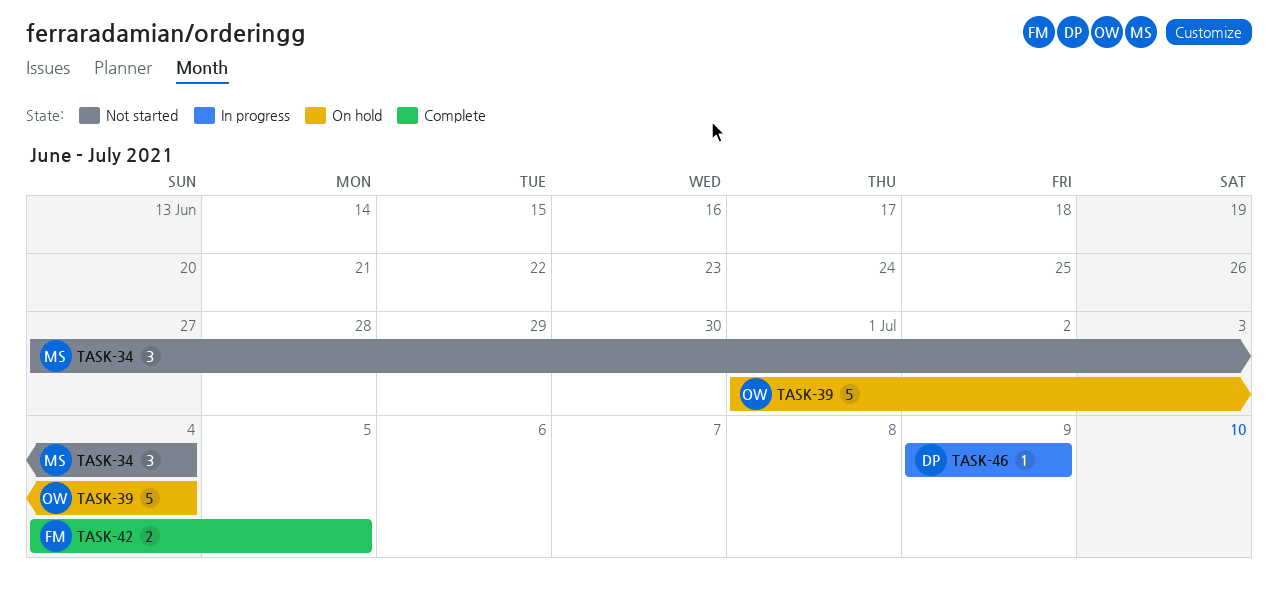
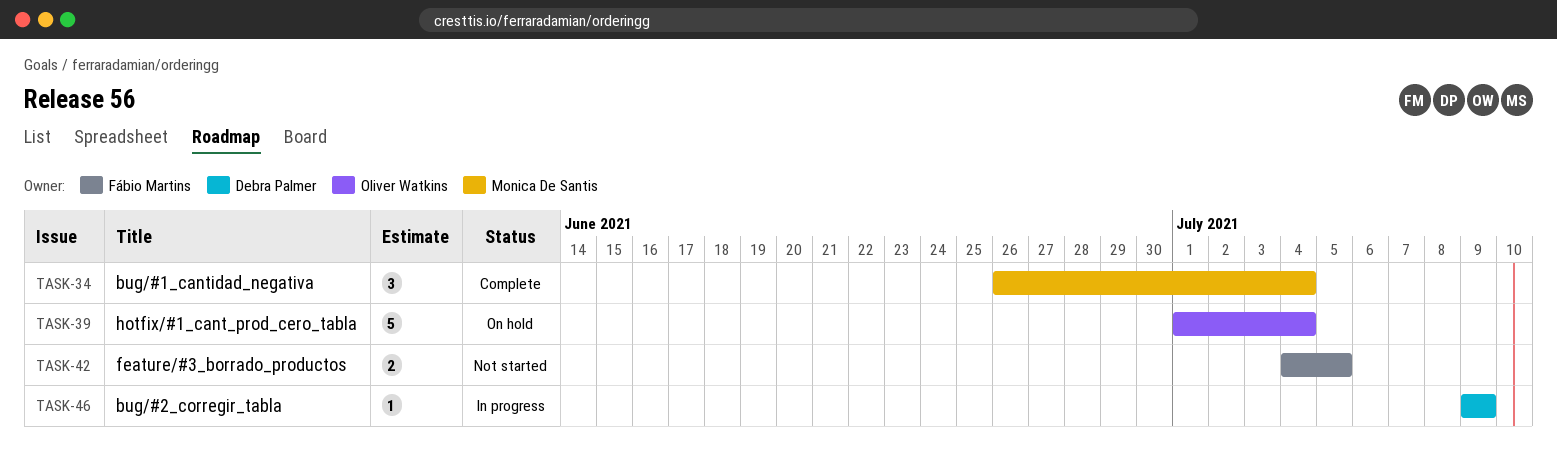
TASK-34, status: Not started -> Complete
TASK-34, start: Jun 27 -> Jun 26
TASK-42, status: Complete -> Not started

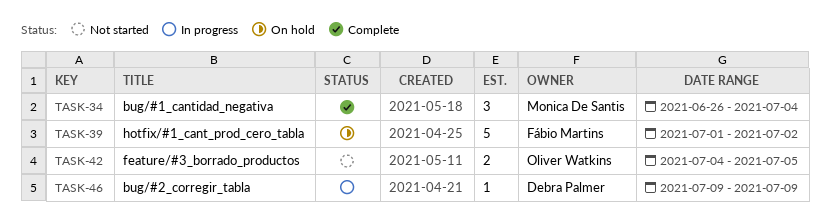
TASK-39, owner: Oliver Watkins -> Fábio Martins
TASK-39, due: Jul 4 -> Jul 2
TASK-42, owner: Fábio Martins -> Oliver Watkins

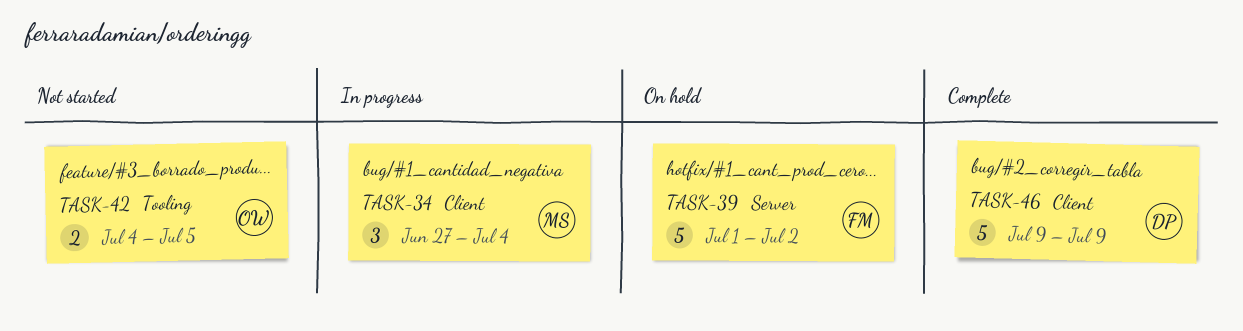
TASK-34, status: Complete -> In progress
TASK-34, start: Jun 26 -> Jun 27
TASK-46, status: In progress -> Complete
TASK-46, estimate: 1 -> 5

